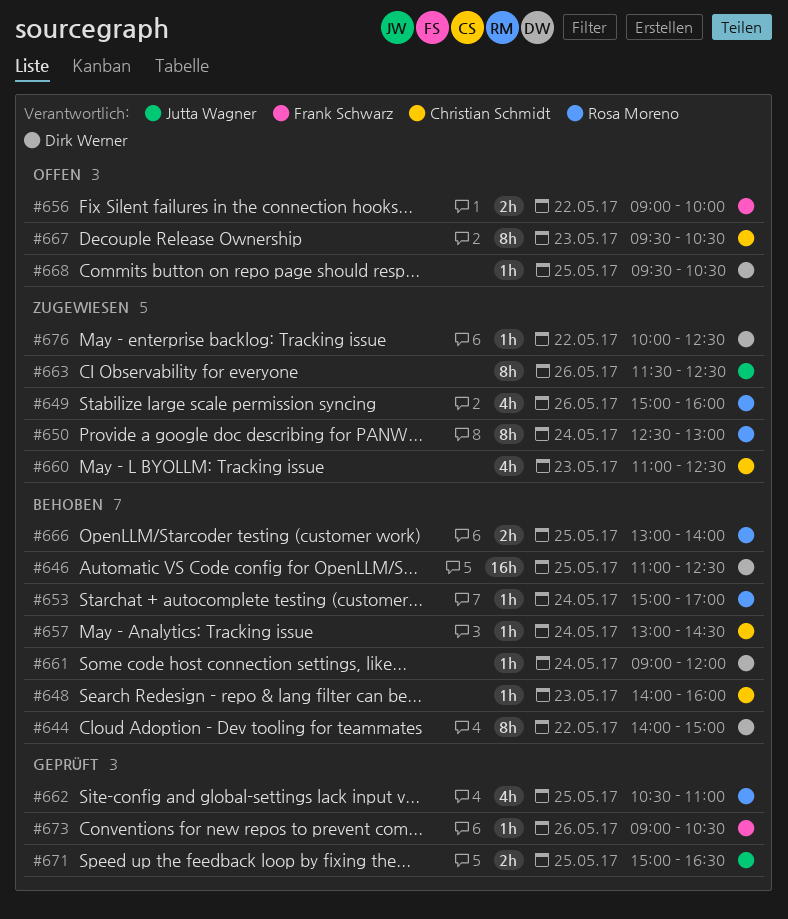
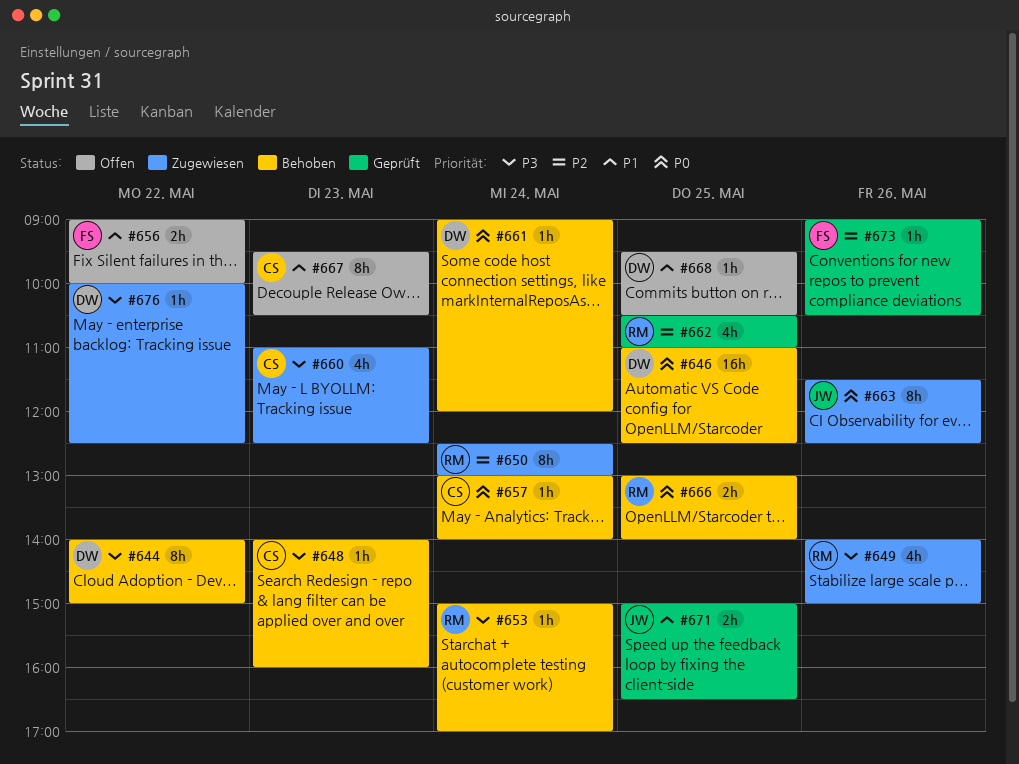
#649, begins: 15:00 -> 14:00
#649, ends: 16:00 -> 15:00
#657, ends: 14:30 -> 14:00

